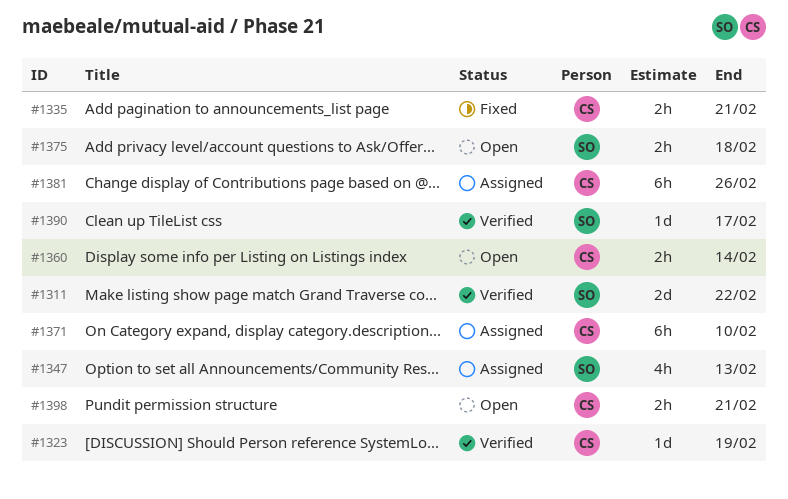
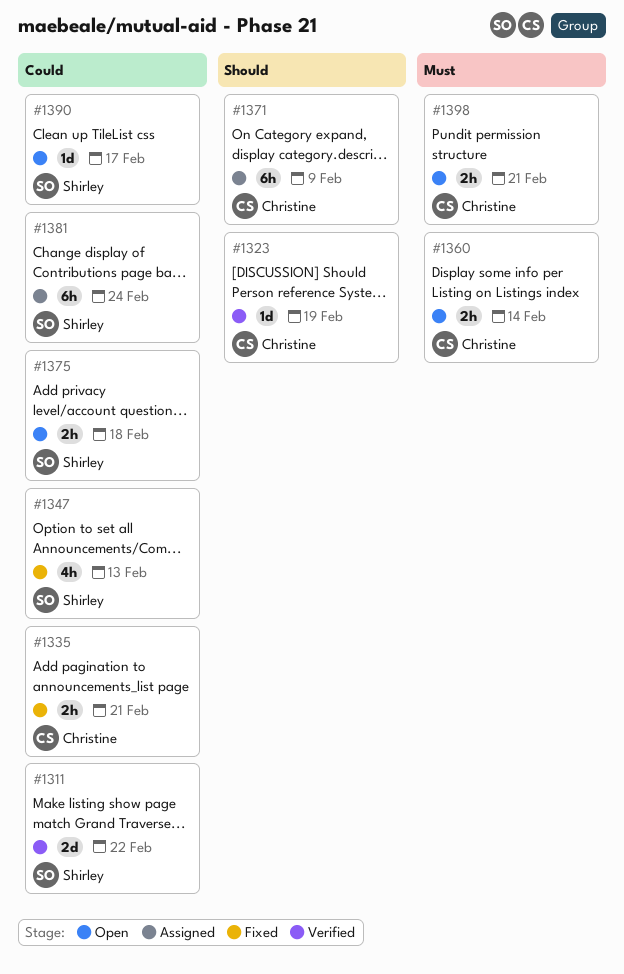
#1347, status: Assigned -> Fixed
#1371, due: Feb 10 -> Feb 9
#1381, owner: Christine -> Shirley
#1381, due: Feb 26 -> Feb 24
#1390, status: Verified -> Open

